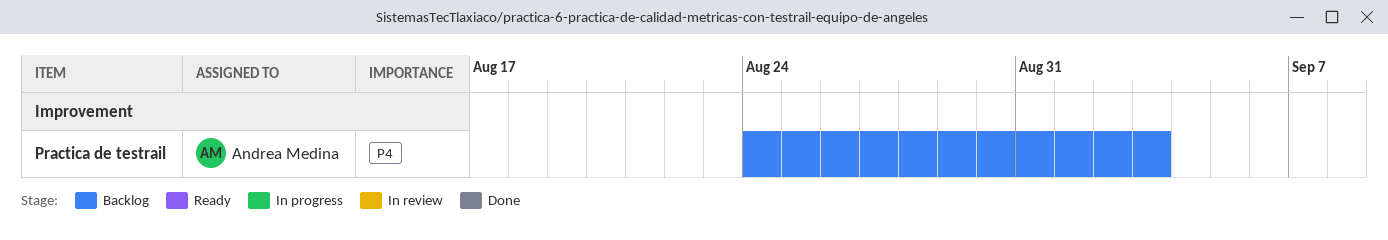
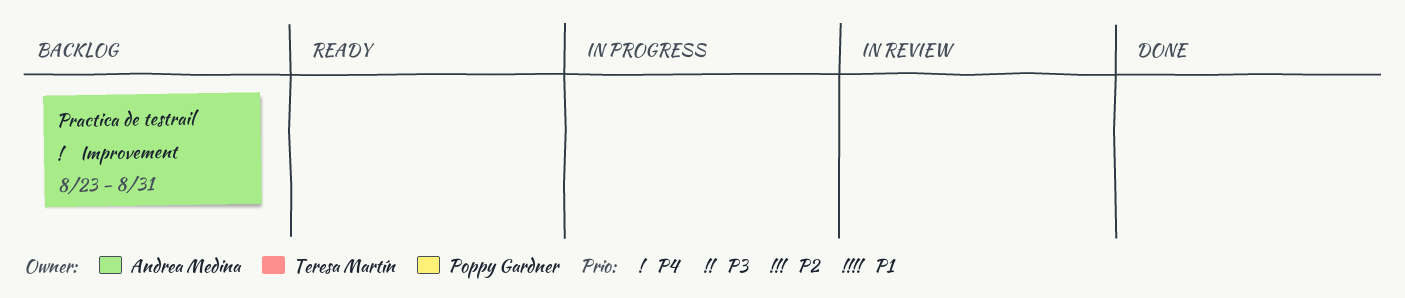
Practica de testrail, start: Aug 24 -> Aug 23
Practica de testrail, due: Sep 3 -> Aug 31

